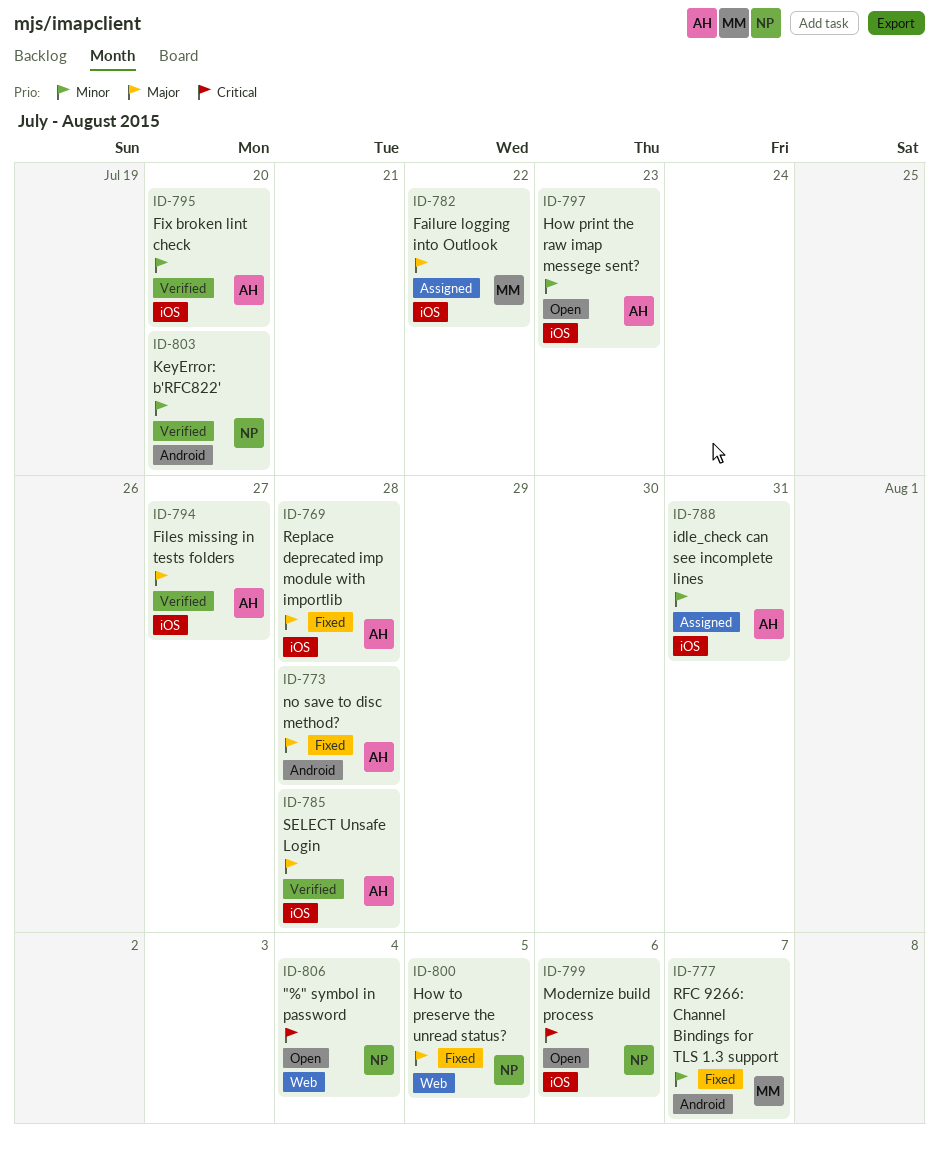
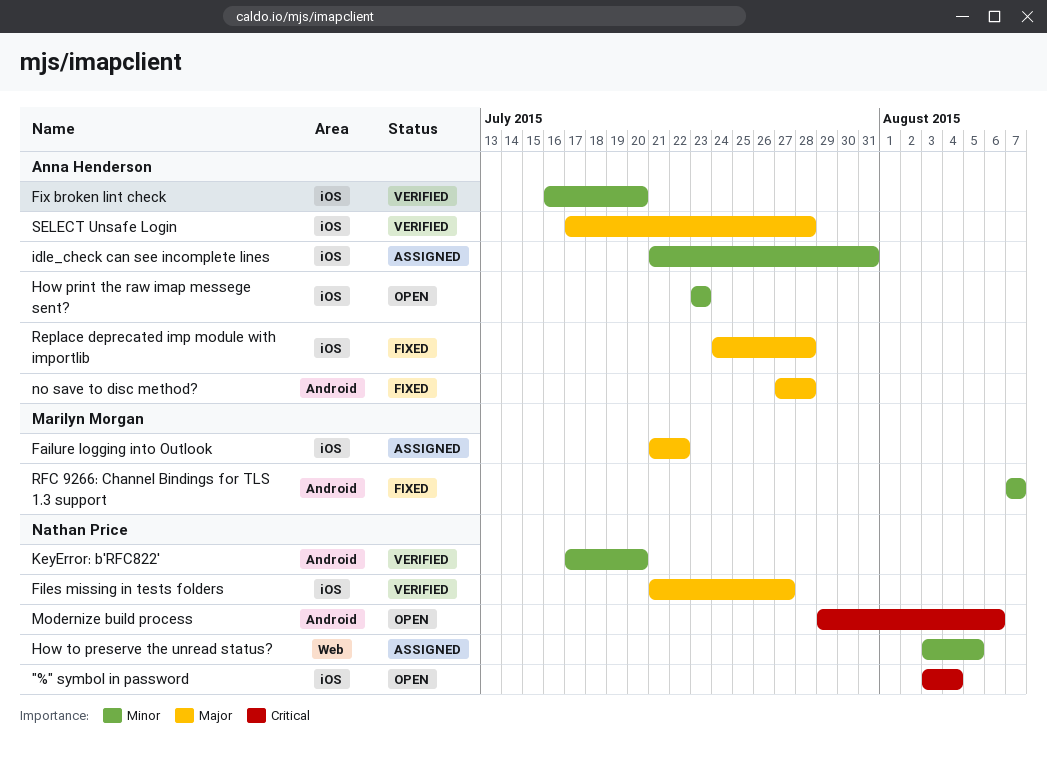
"%" symbol in password, label: Web -> iOS
Files missing in tests folders, owner: Anna Henderson -> Nathan Price
How to preserve the unread status?, status: Fixed -> Assigned
How to preserve the unread status?, priority: Major -> Minor
Modernize build process, label: iOS -> Android

